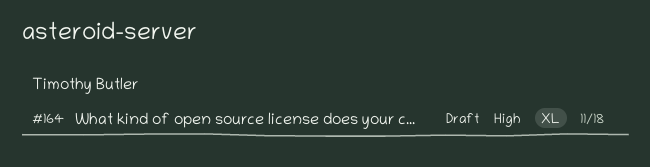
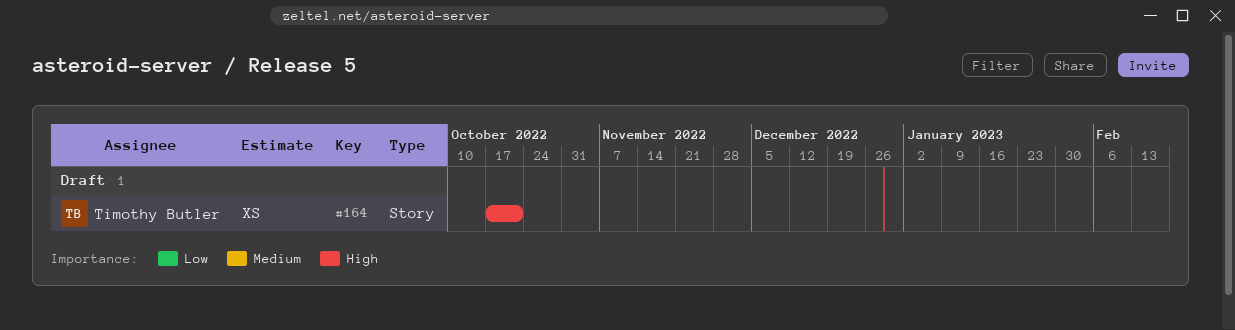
#164, estimate: XL -> XS
#164, due: Nov 18 -> Oct 21

